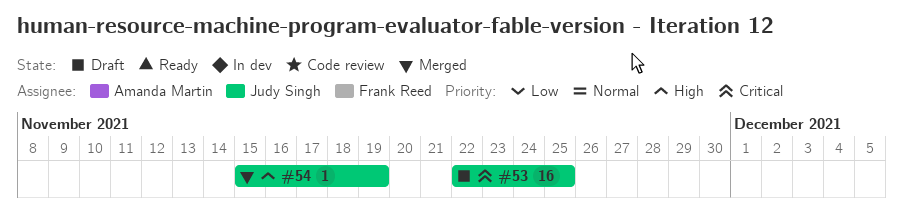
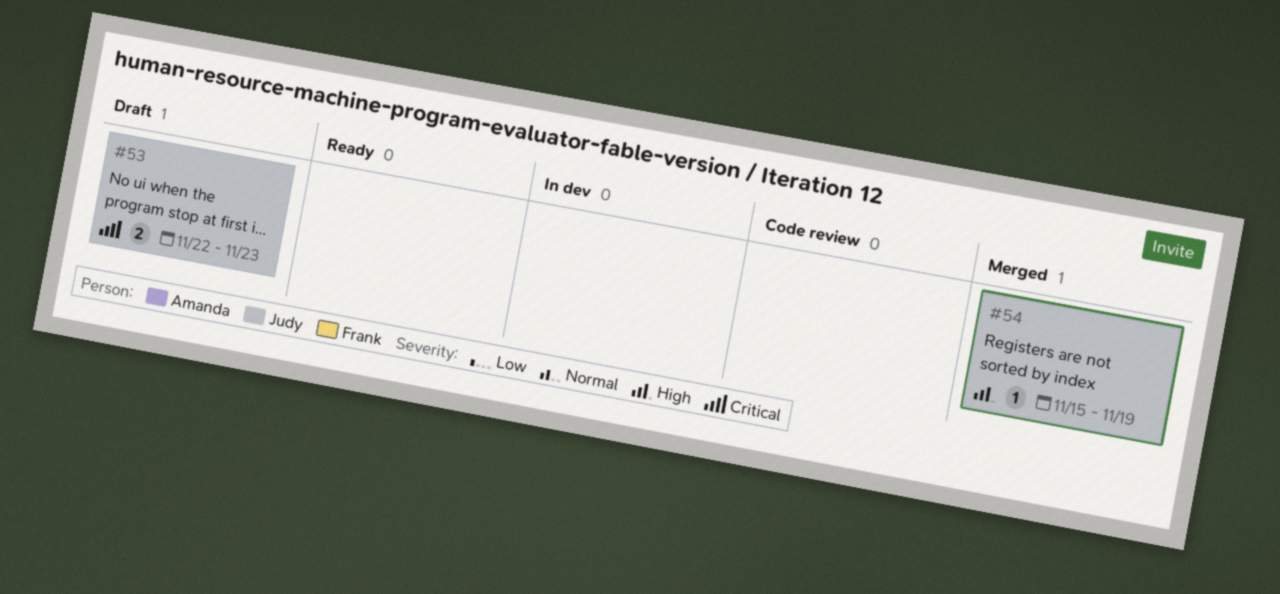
#53, estimate: 16 -> 2
#53, due: Nov 25 -> Nov 23

